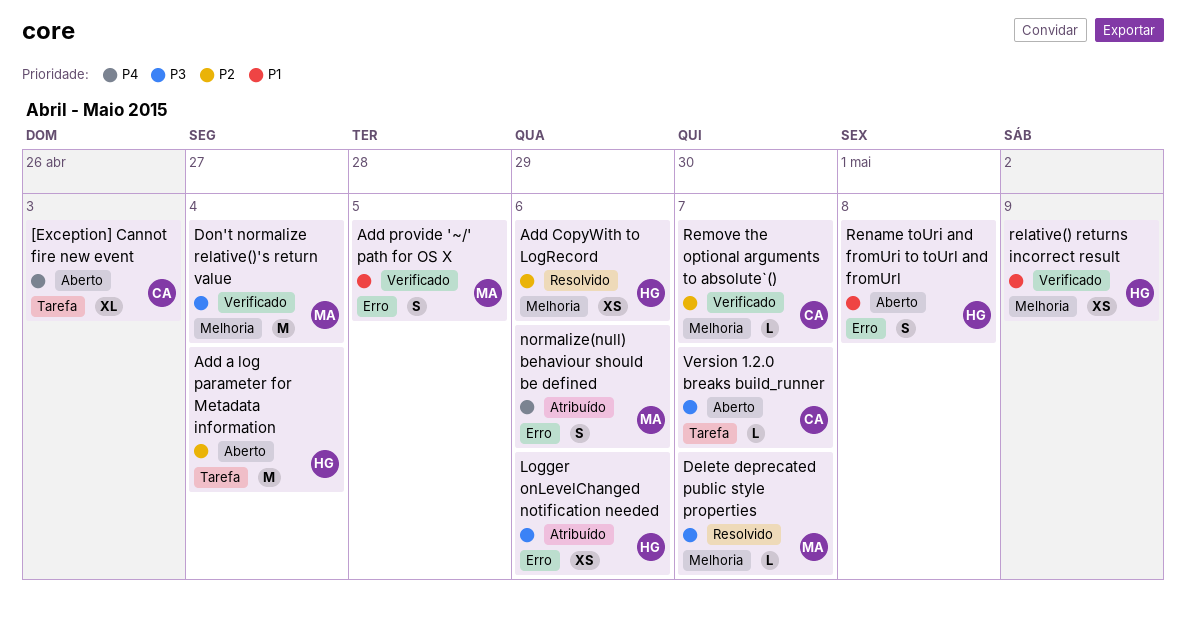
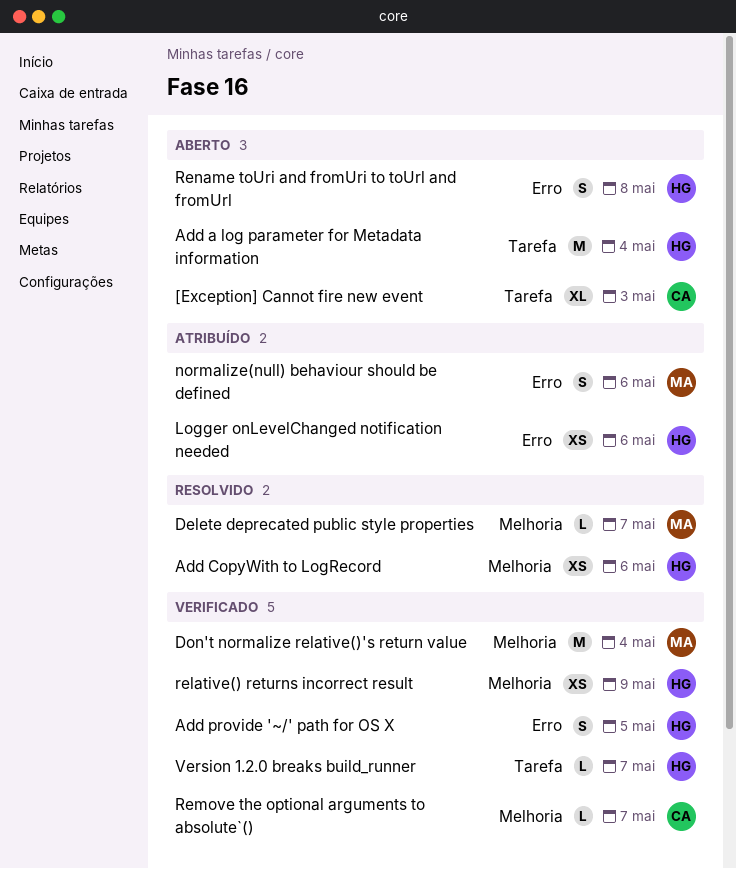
Add provide '~/' path for OS X, owner: MA -> HG
Version 1.2.0 breaks build_runner, status: Aberto -> Verificado
Version 1.2.0 breaks build_runner, owner: CA -> HG

